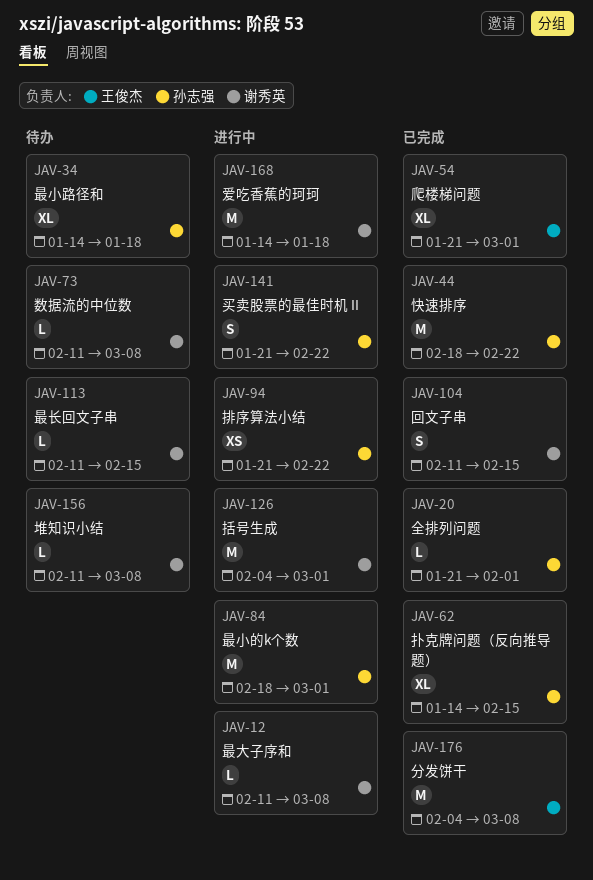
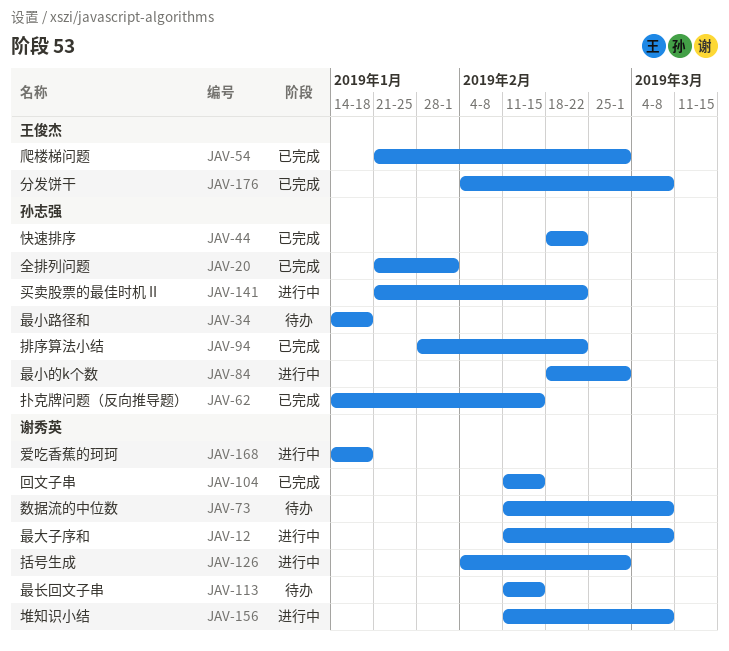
JAV-94, status: 进行中 -> 已完成
JAV-94, start: Jan 21 -> Jan 28
JAV-156, status: 待办 -> 进行中

